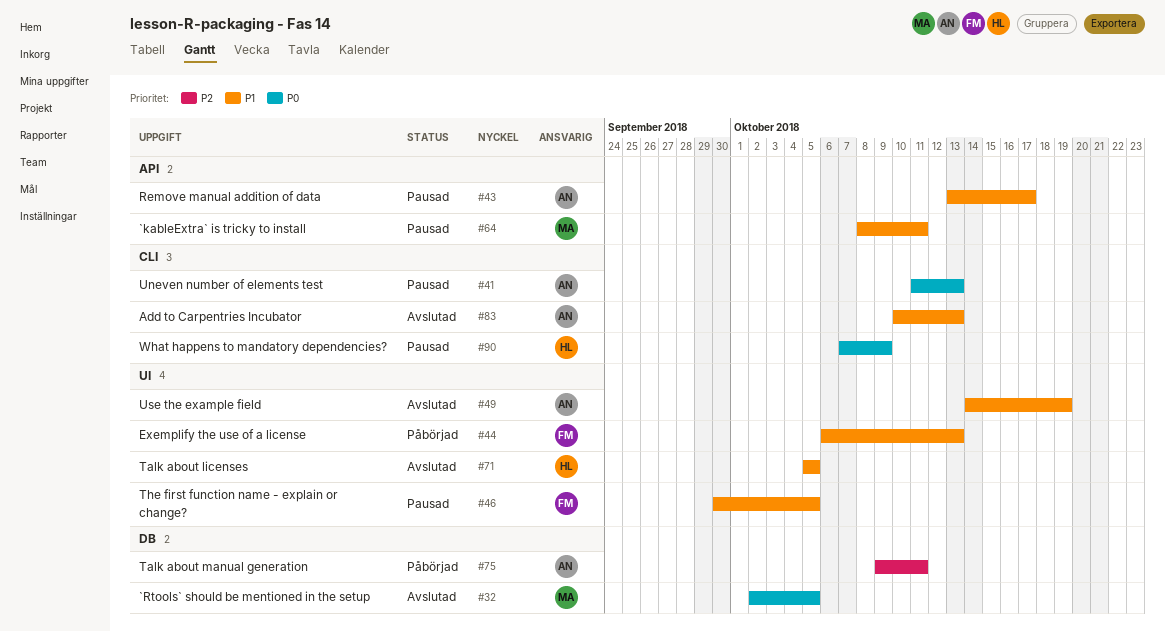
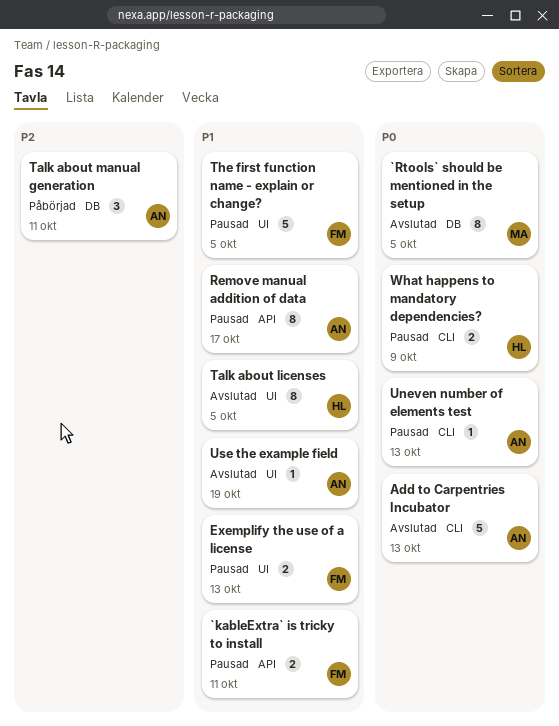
`kableExtra` is tricky to install, owner: MA -> FM
Add to Carpentries Incubator, priority: P1 -> P0
Exemplify the use of a license, status: Påbörjad -> Pausad

